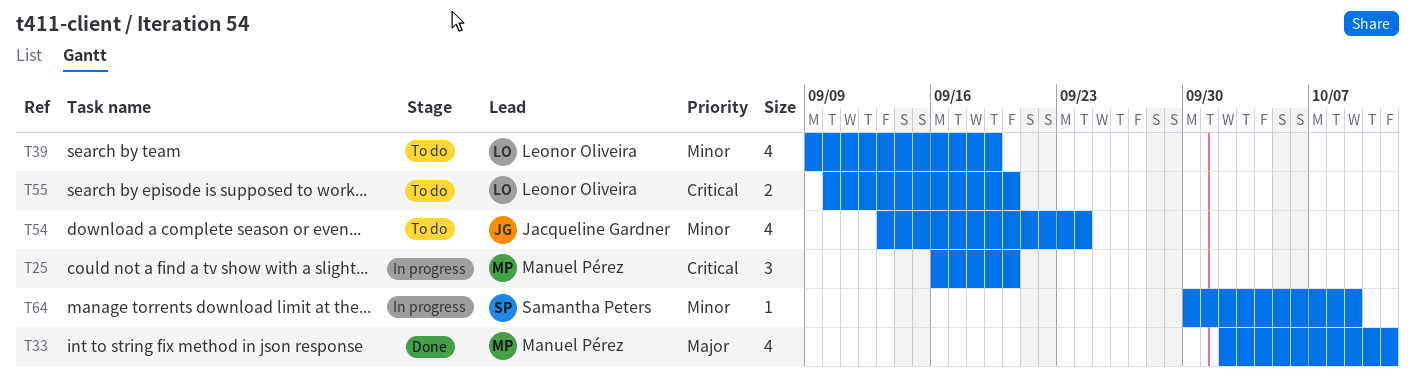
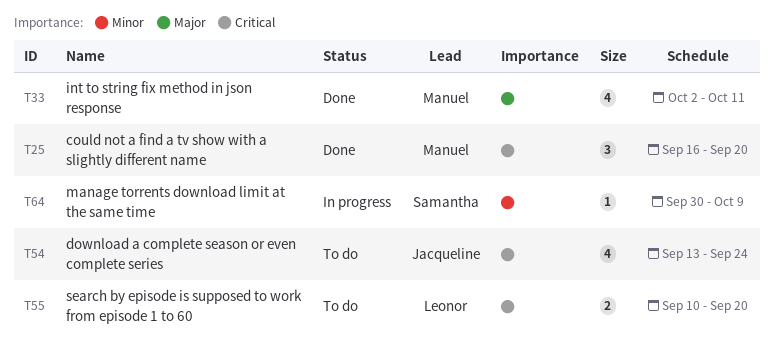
T25, status: In progress -> Done
T39: present -> none
T54, priority: Minor -> Critical

